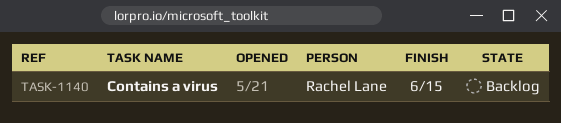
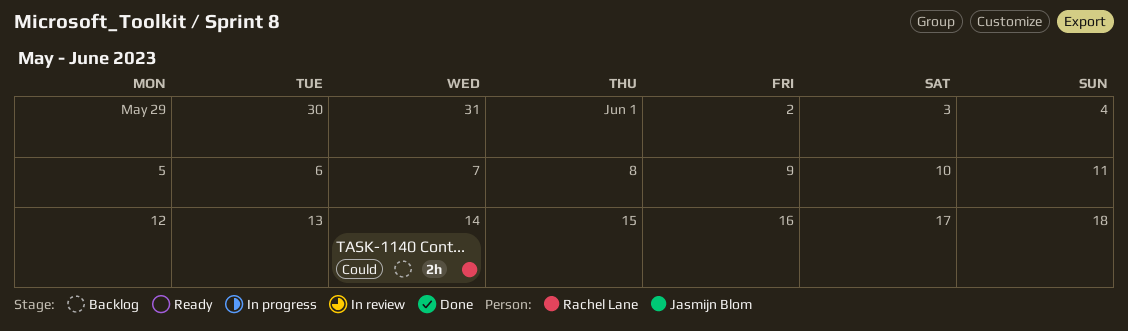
TASK-1140, due: Jun 15 -> Jun 14

